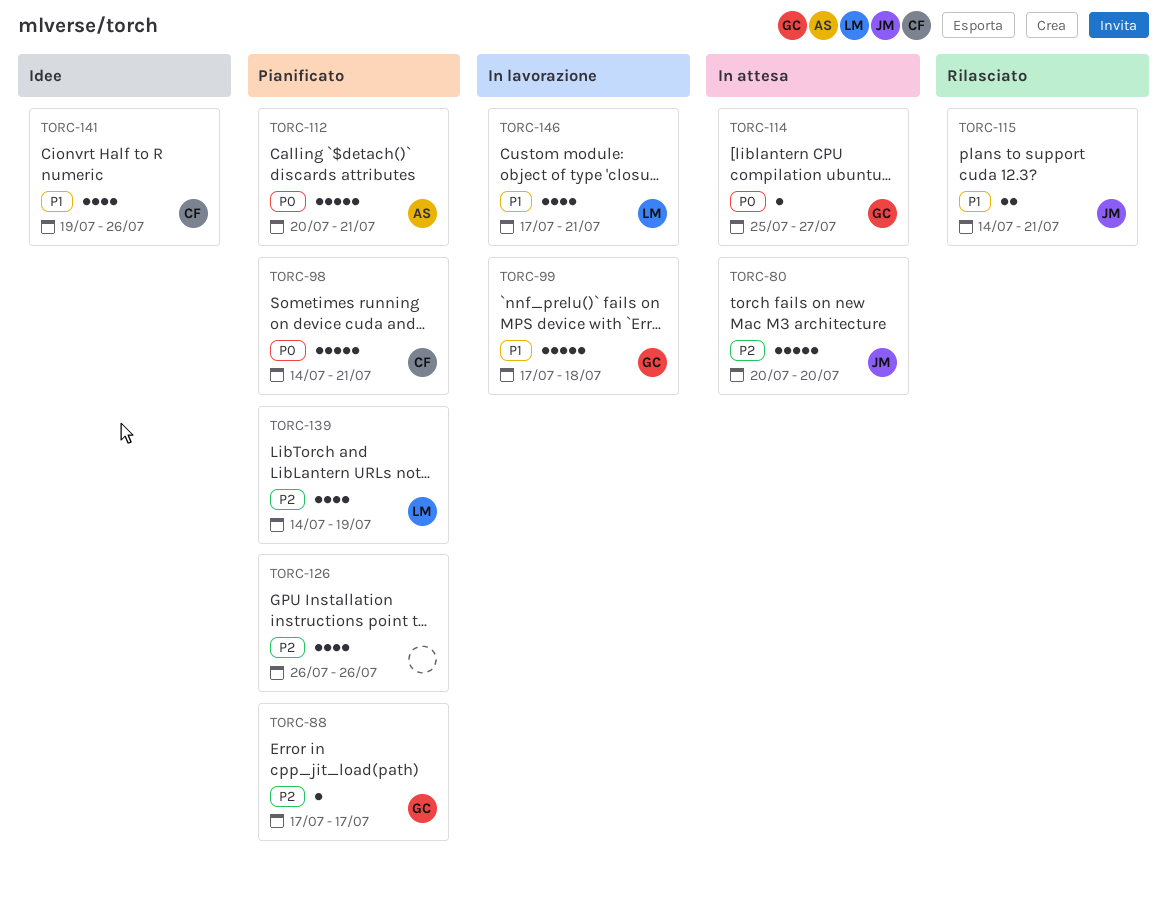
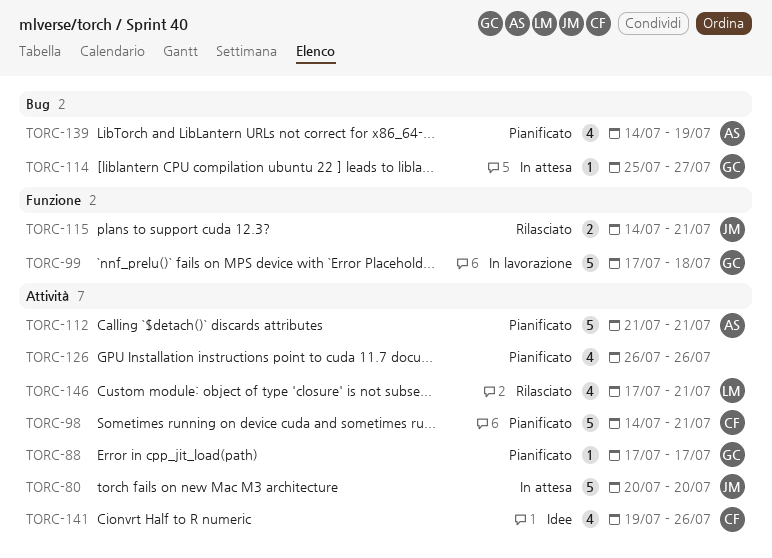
TORC-112, start: Jul 20 -> Jul 21
TORC-139, owner: LM -> AS
TORC-146, status: In lavorazione -> Rilasciato

